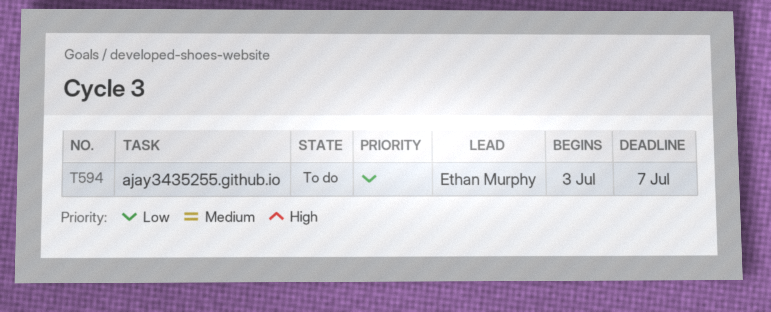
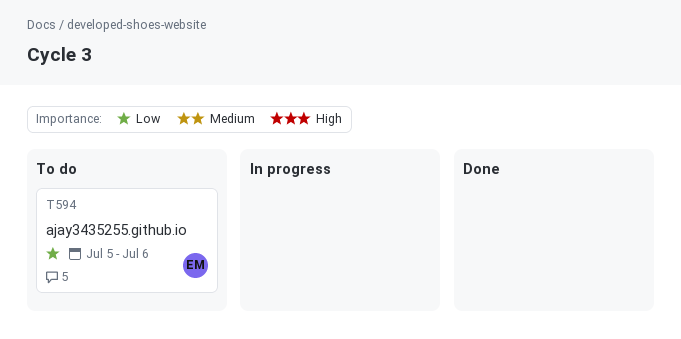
T594, start: Jul 3 -> Jul 5
T594, due: Jul 7 -> Jul 6

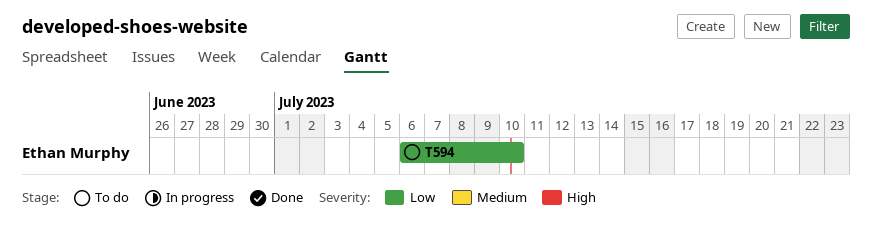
T594, start: Jul 5 -> Jul 6
T594, due: Jul 6 -> Jul 10

